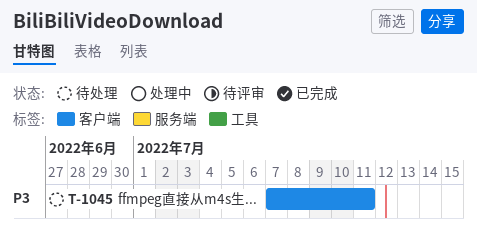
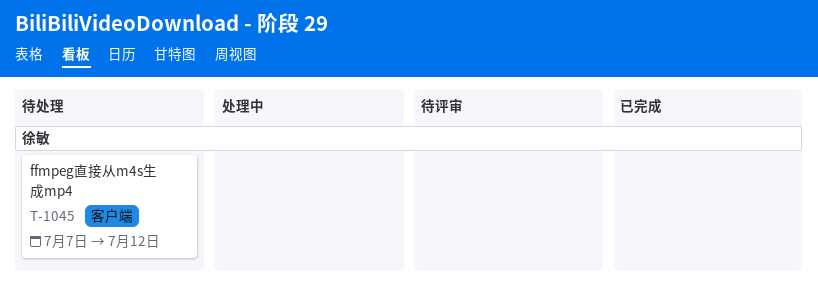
T-1045, due: Jul 11 -> Jul 12

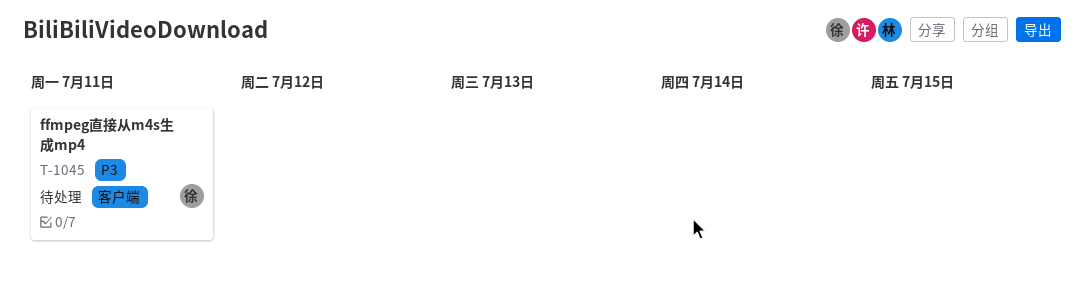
T-1045, due: Jul 12 -> Jul 11

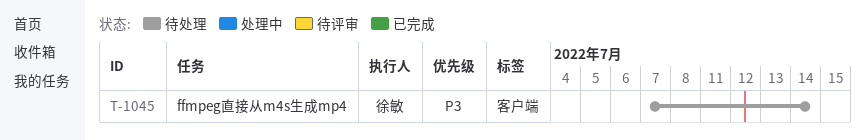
T-1045, due: Jul 11 -> Jul 14

